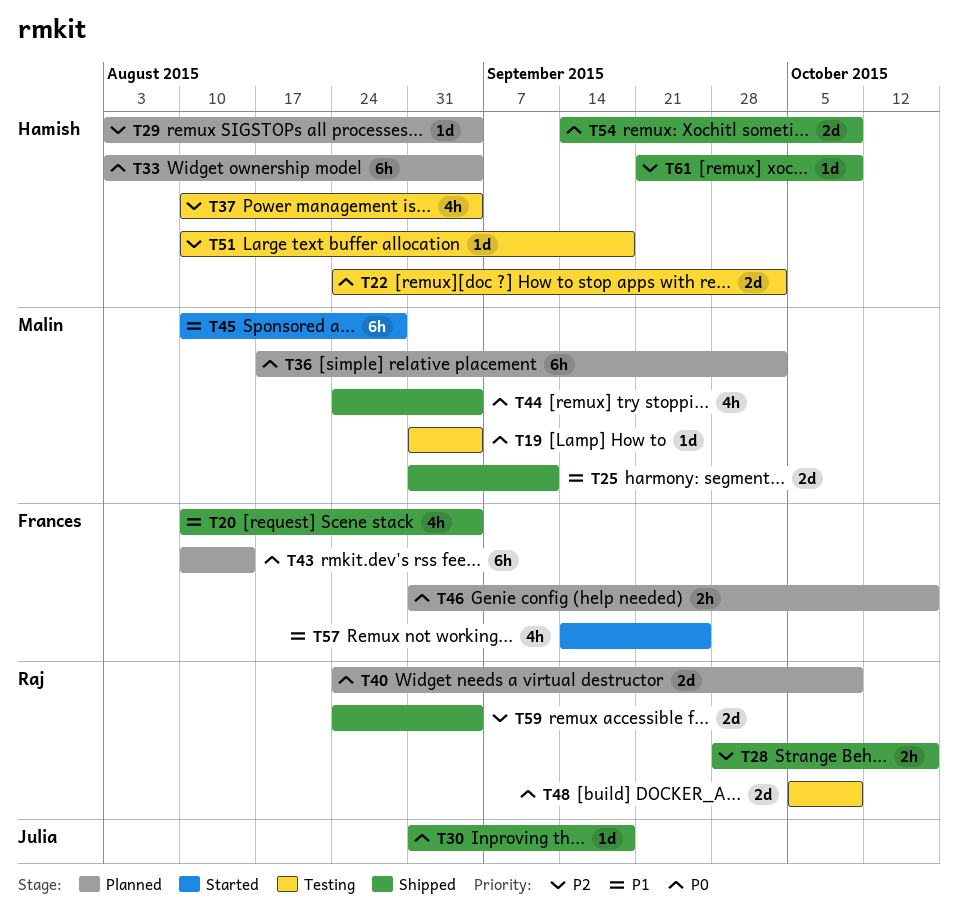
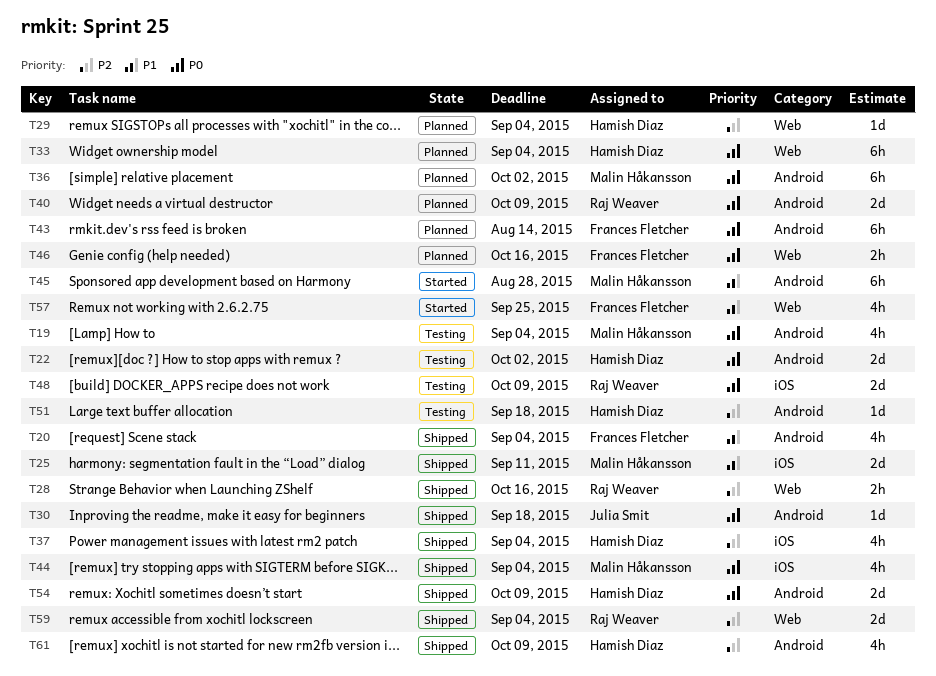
T19, estimate: 1d -> 4h
T37, status: Testing -> Shipped
T61, estimate: 1d -> 4h

